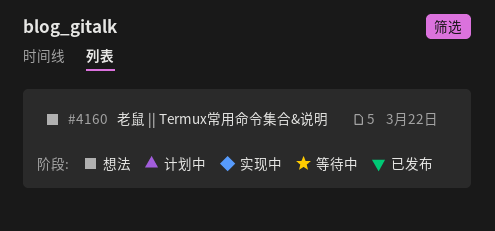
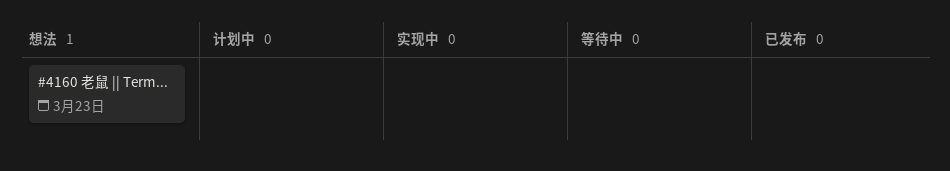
#4160, due: Mar 22 -> Mar 23

